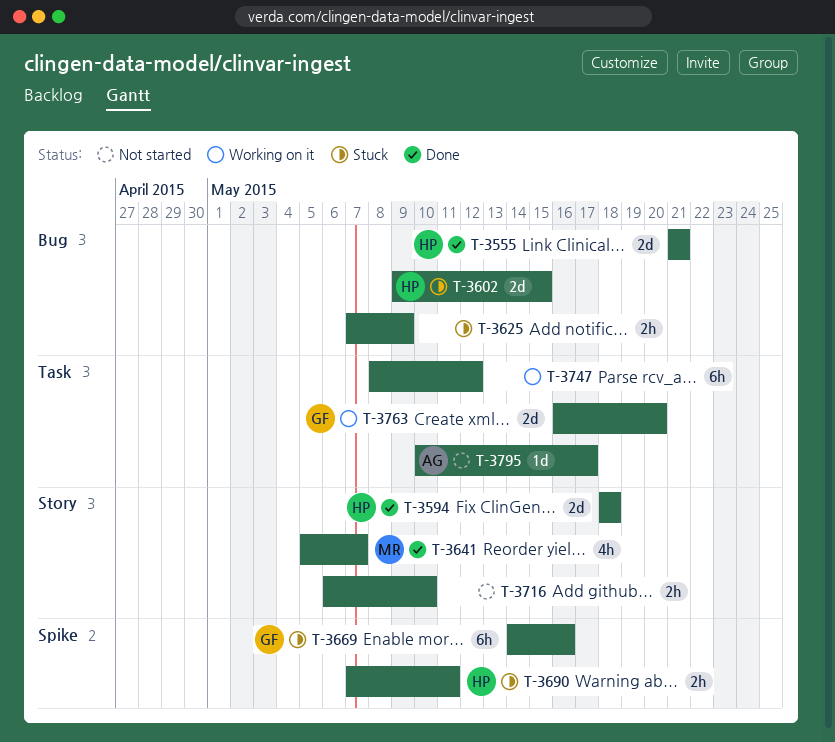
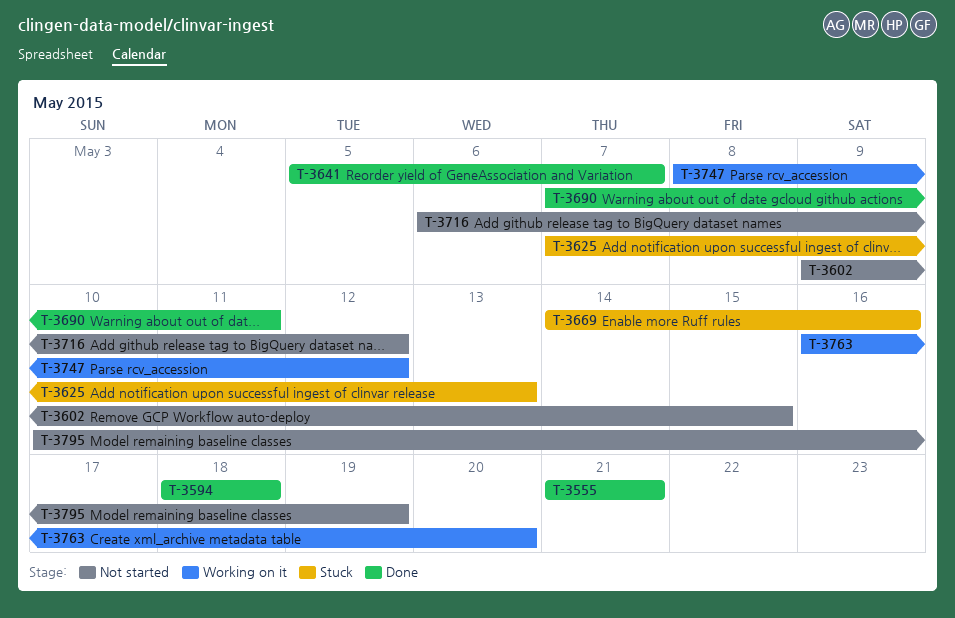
T-3602, status: Stuck -> Not started
T-3625, due: May 9 -> May 13
T-3690, status: Stuck -> Done
T-3716, due: May 10 -> May 12
T-3795, due: May 17 -> May 19

